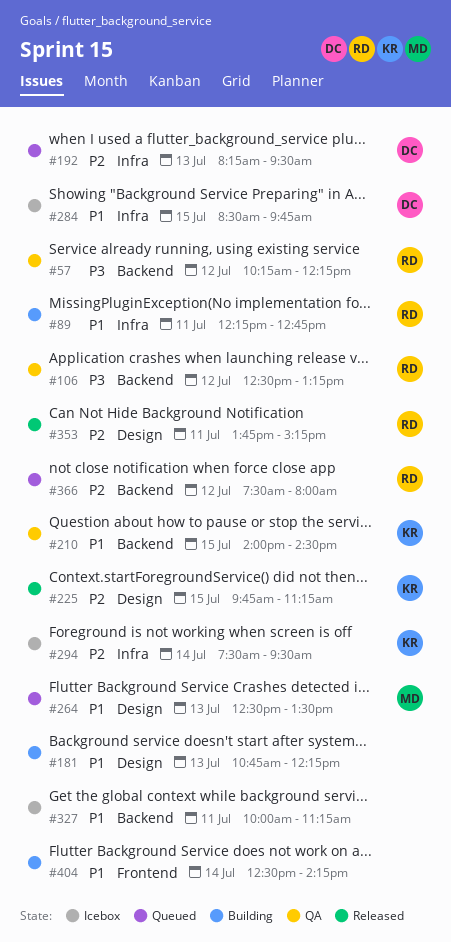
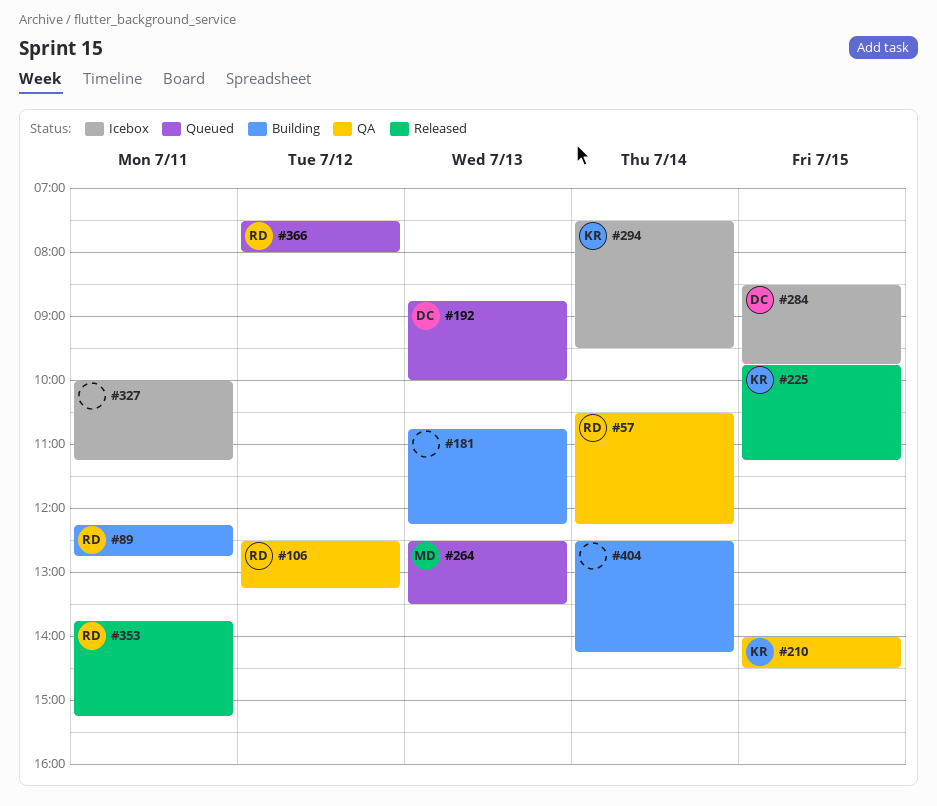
#57, day: Jul 12 -> Jul 14
#57, begins: 10:15 -> 10:30
#192, begins: 08:15 -> 08:45
#192, ends: 09:30 -> 10:00

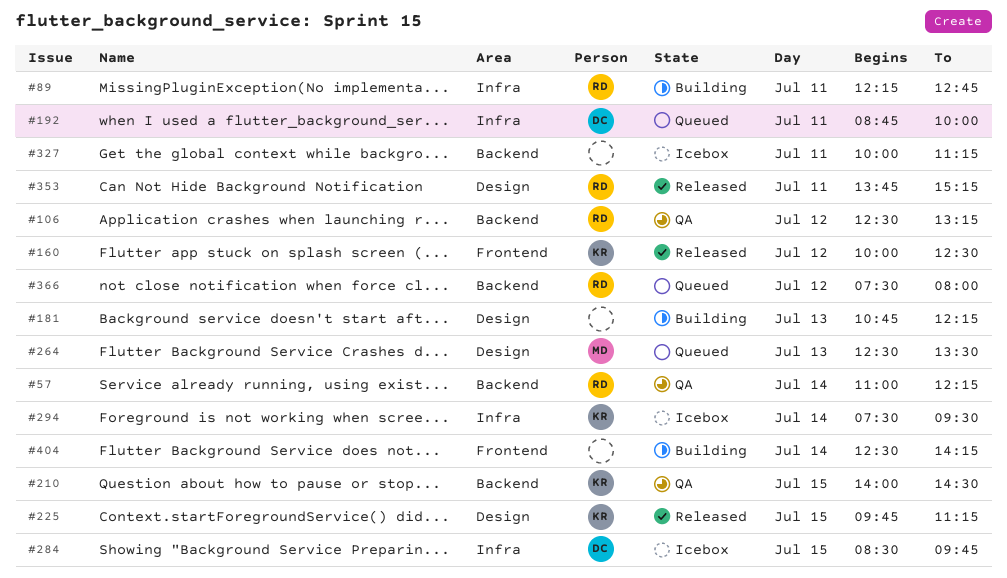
#57, begins: 10:30 -> 11:00
#160: none -> present
#192, day: Jul 13 -> Jul 11

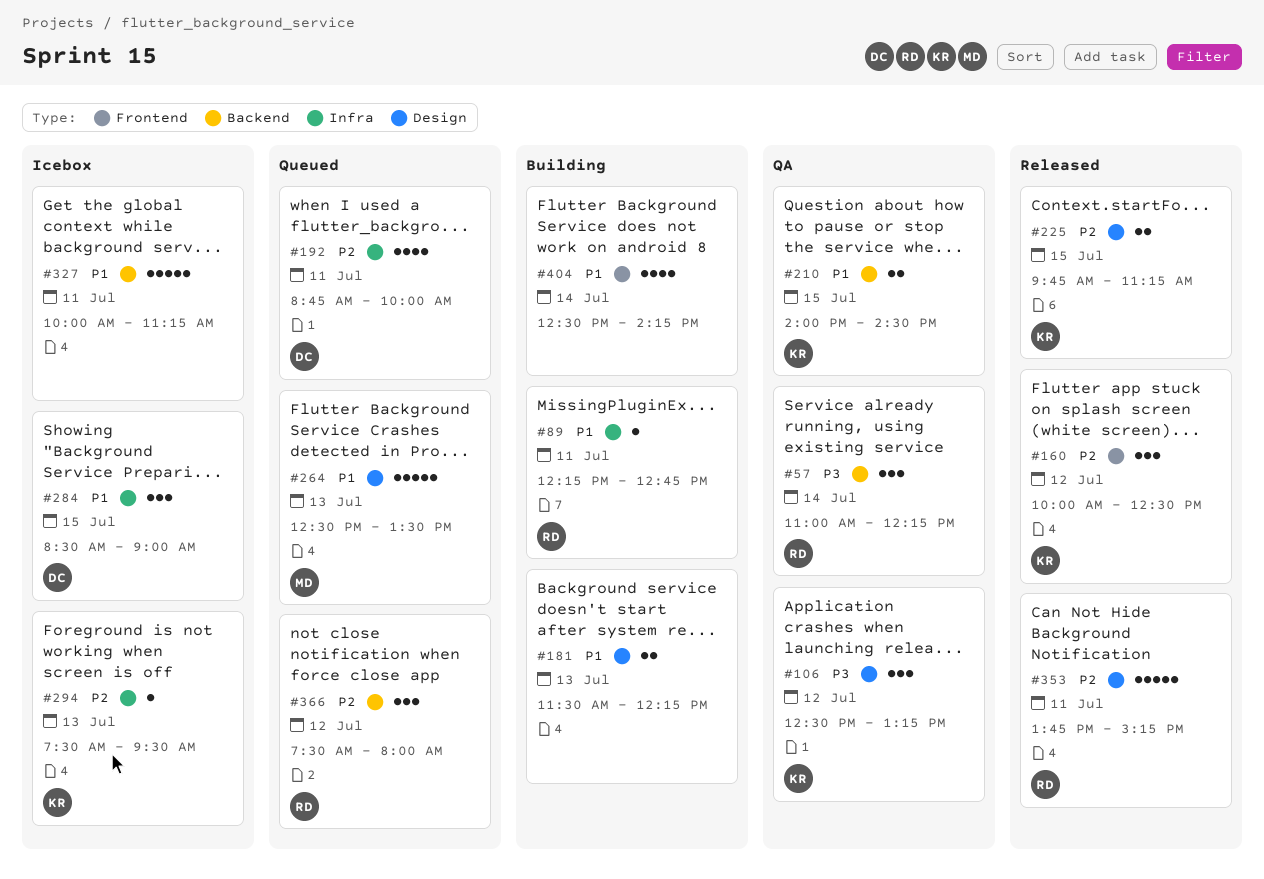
#106, owner: RD -> KR
#106, label: Backend -> Design
#181, begins: 10:45 -> 11:30
#284, ends: 09:45 -> 09:00
#294, day: Jul 14 -> Jul 13

